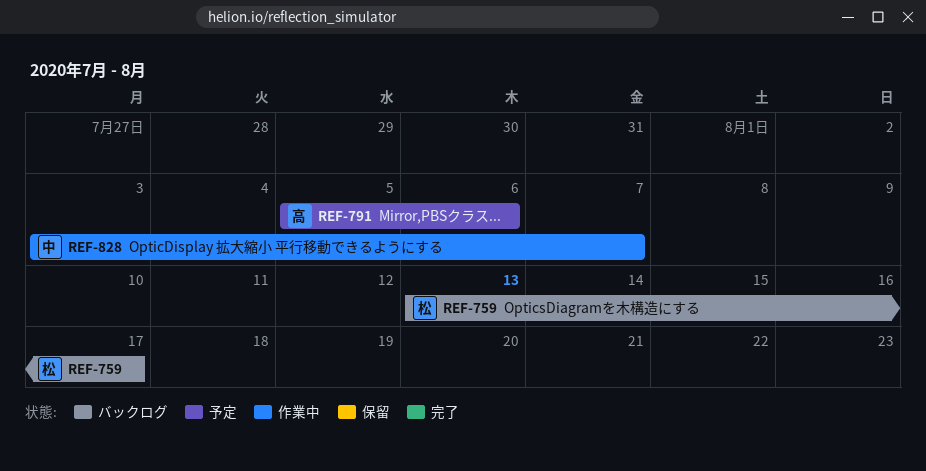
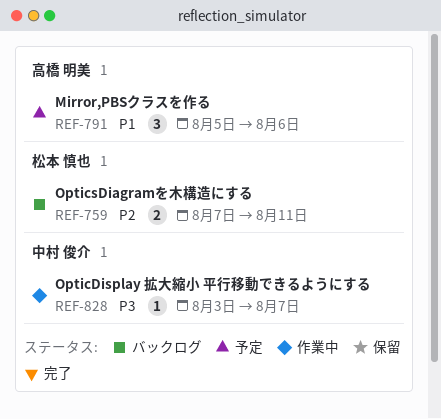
REF-759, start: Aug 13 -> Aug 7
REF-759, due: Aug 17 -> Aug 11

